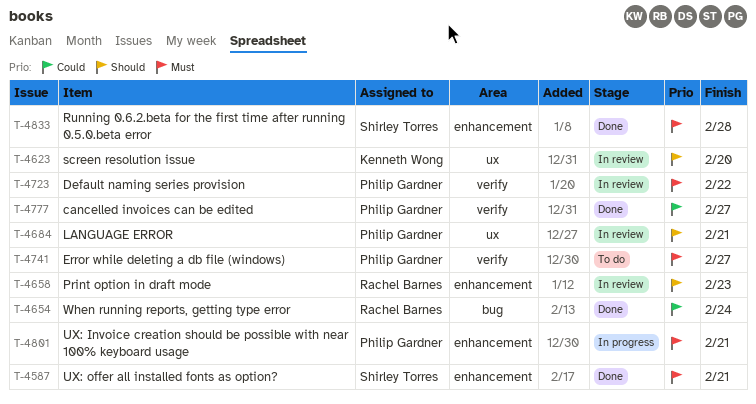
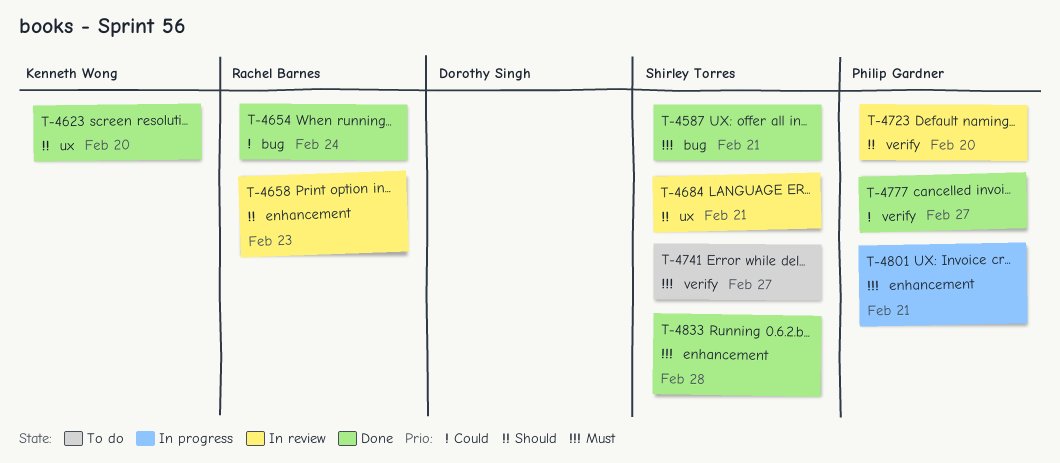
T-4587, label: enhancement -> bug
T-4623, status: In review -> Done
T-4684, owner: Philip Gardner -> Shirley Torres
T-4723, priority: Must -> Should
T-4723, due: Feb 22 -> Feb 20
T-4741, owner: Philip Gardner -> Shirley Torres

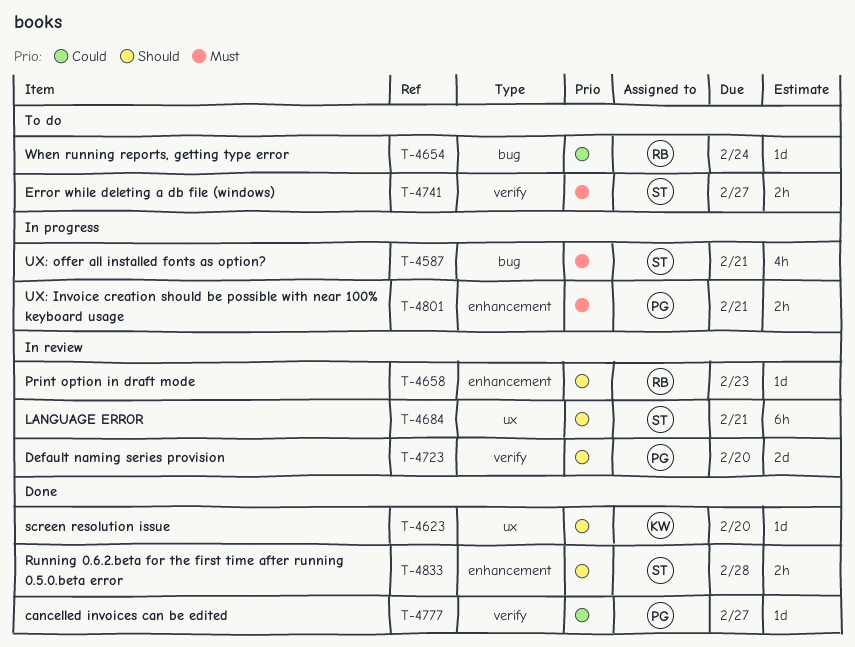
T-4587, status: Done -> In progress
T-4654, status: Done -> To do
T-4833, priority: Must -> Should

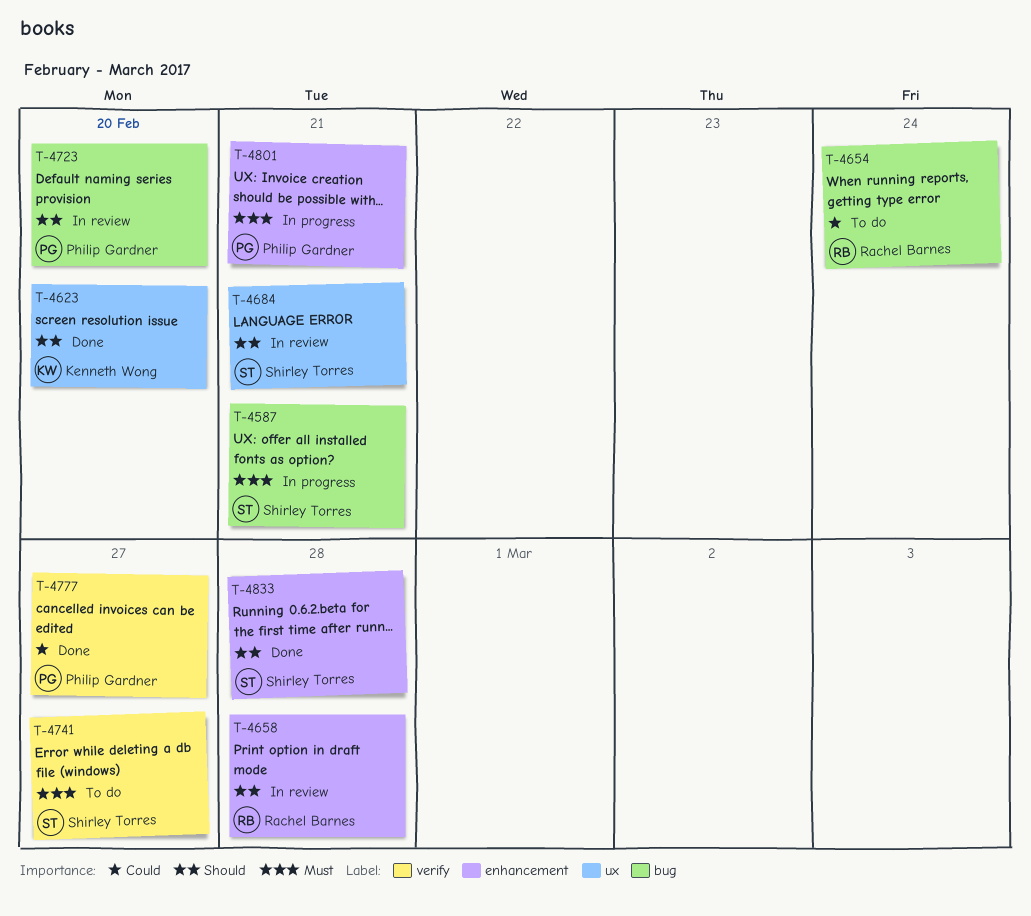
T-4658, due: Feb 23 -> Feb 28
T-4723, label: verify -> bug

